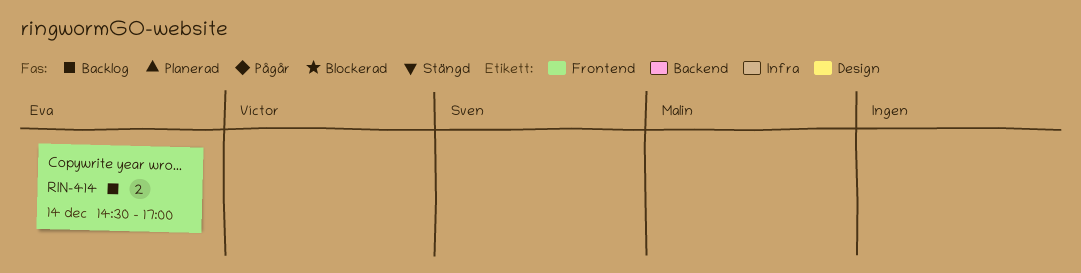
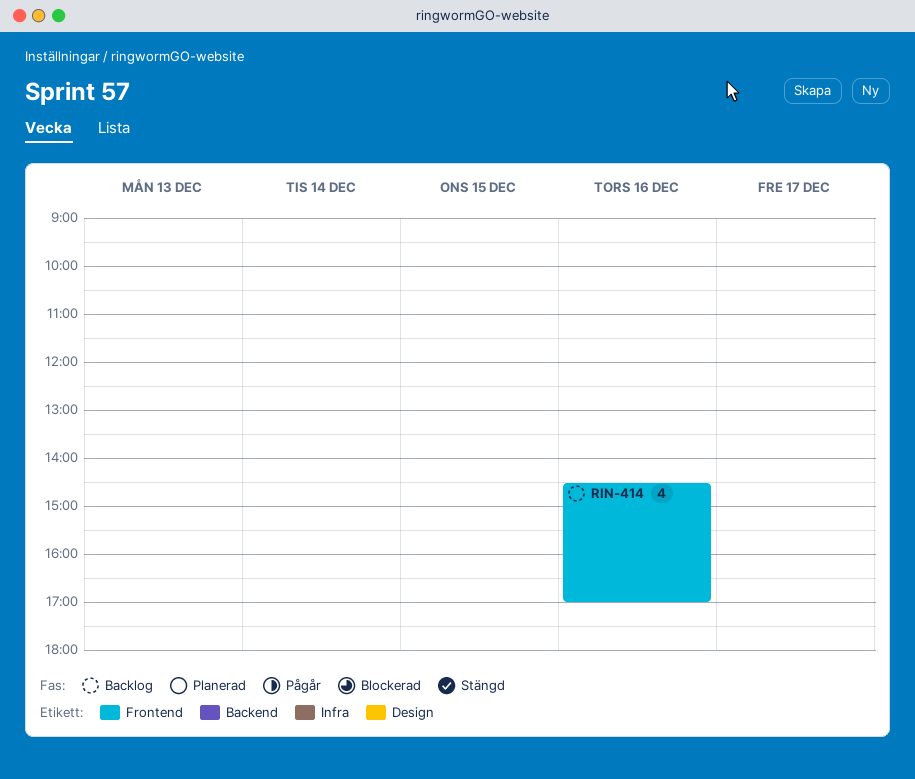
RIN-414, estimate: 2 -> 4
RIN-414, day: Dec 14 -> Dec 16

